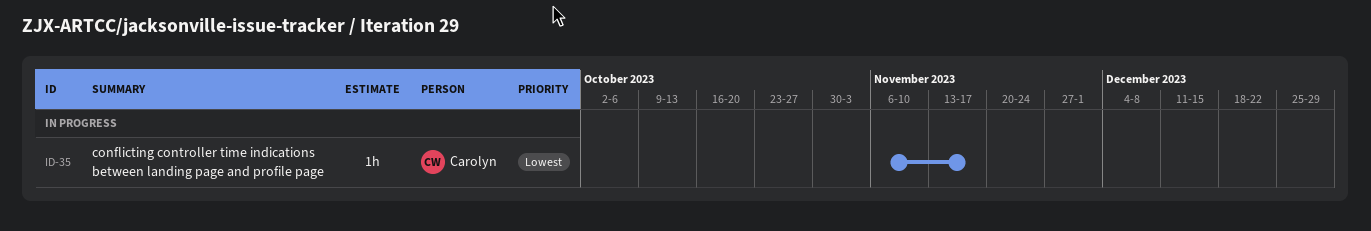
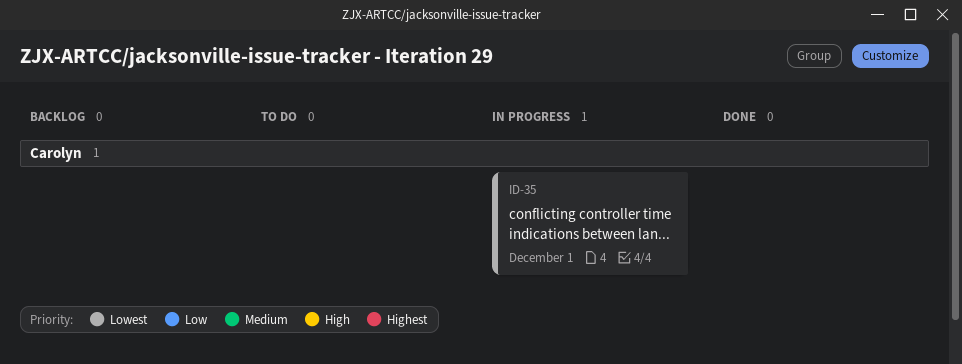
ID-35, due: Nov 17 -> Dec 1

